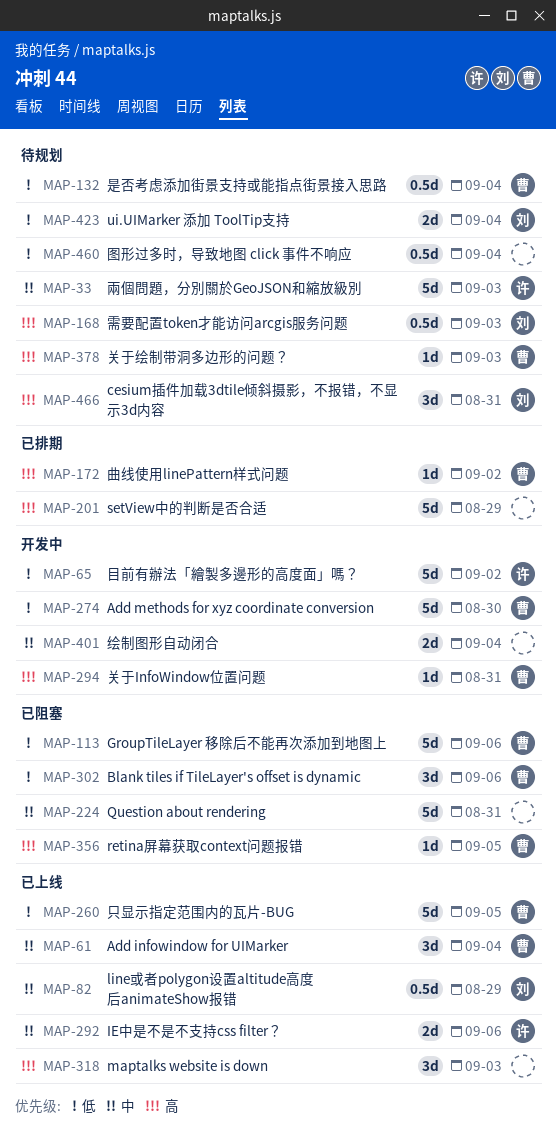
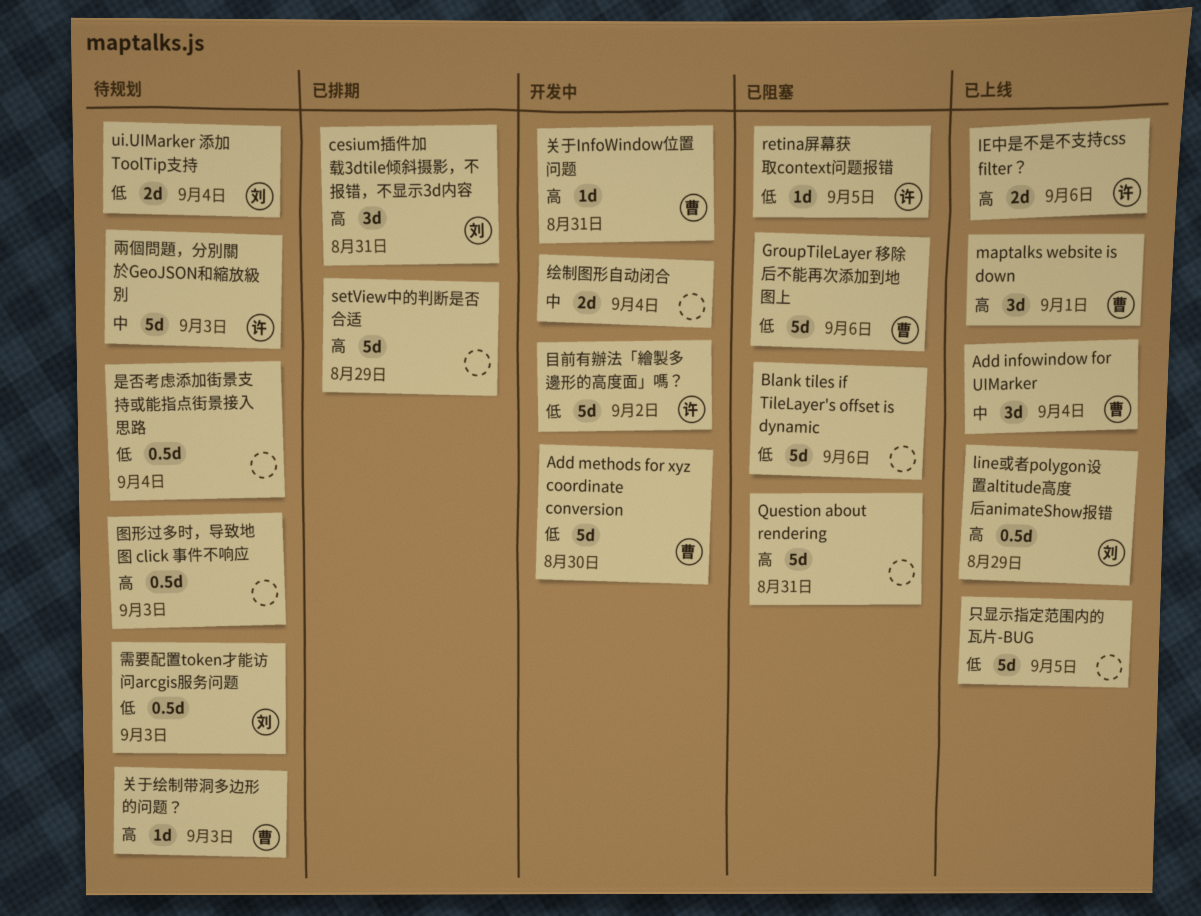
Blank tiles if TileLayer's offset is dynamic, owner: 曹 -> none
Blank tiles if TileLayer's offset is dynamic, estimate: 3d -> 5d
cesium插件加载3dtile倾斜摄影，不报错，不显示3d内容, status: 待规划 -> 已排期
IE中是不是不支持css filter？, priority: 中 -> 高
line或者polygon设置altitude高度后animateShow报错, priority: 中 -> 高
maptalks website is down, owner: none -> 曹
maptalks website is down, due: Sep 3 -> Sep 1
Question about rendering, priority: 中 -> 高
retina屏幕获取context问题报错, owner: 曹 -> 许
retina屏幕获取context问题报错, priority: 高 -> 低
只显示指定范围内的瓦片-BUG, owner: 曹 -> none
图形过多时，导致地图 click 事件不响应, priority: 低 -> 高
图形过多时，导致地图 click 事件不响应, due: Sep 4 -> Sep 3
是否考虑添加街景支持或能指点街景接入思路, owner: 曹 -> none
曲线使用linePattern样式问题: present -> none
需要配置token才能访问arcgis服务问题, priority: 高 -> 低

